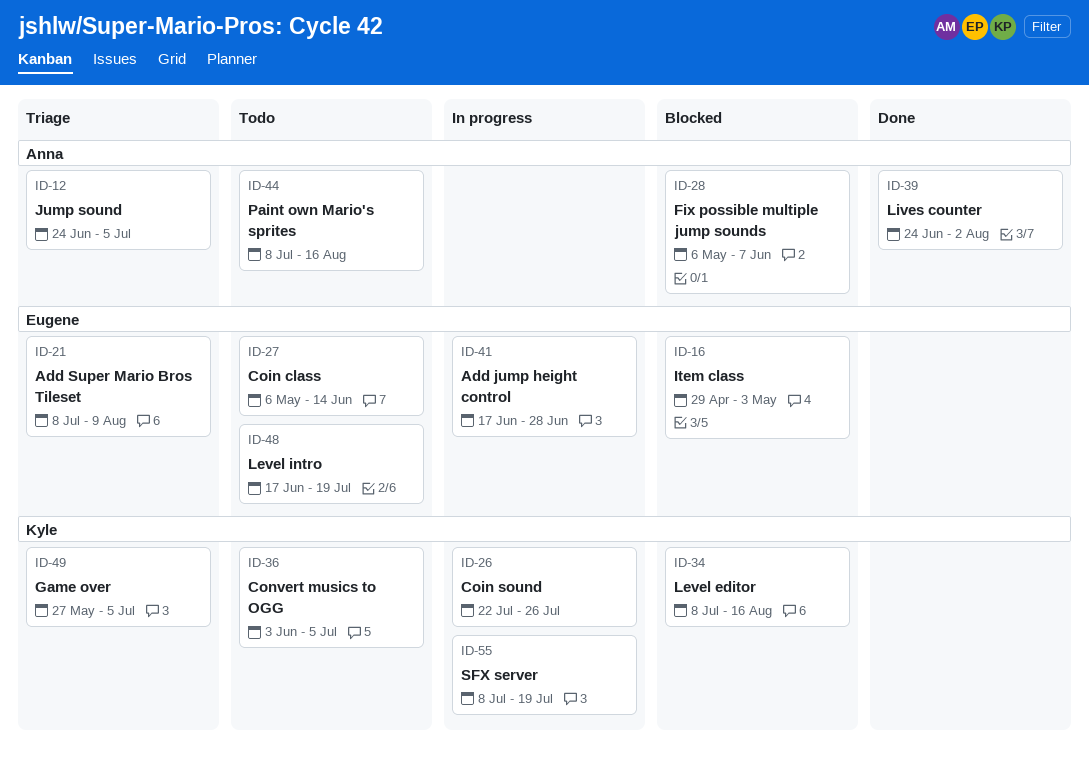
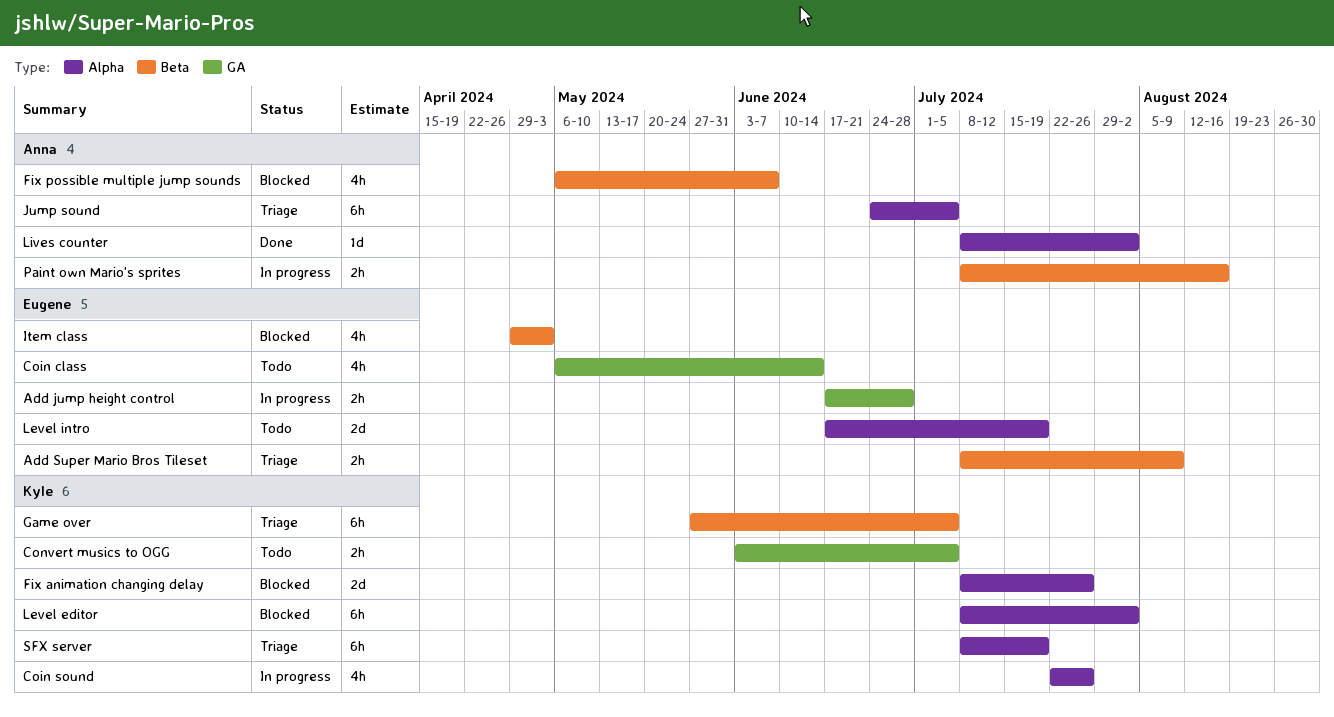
Fix animation changing delay: none -> present
Level editor, due: Aug 16 -> Aug 2
Lives counter, start: Jun 24 -> Jul 8
Paint own Mario's sprites, status: Todo -> In progress
SFX server, status: In progress -> Triage

